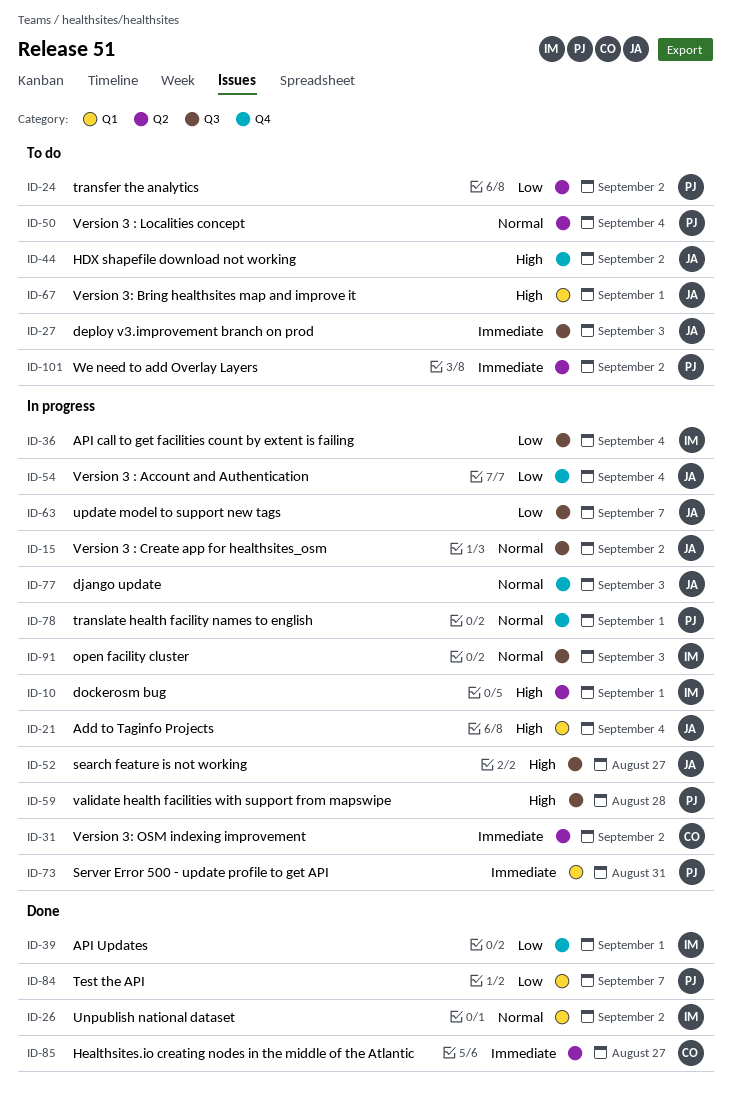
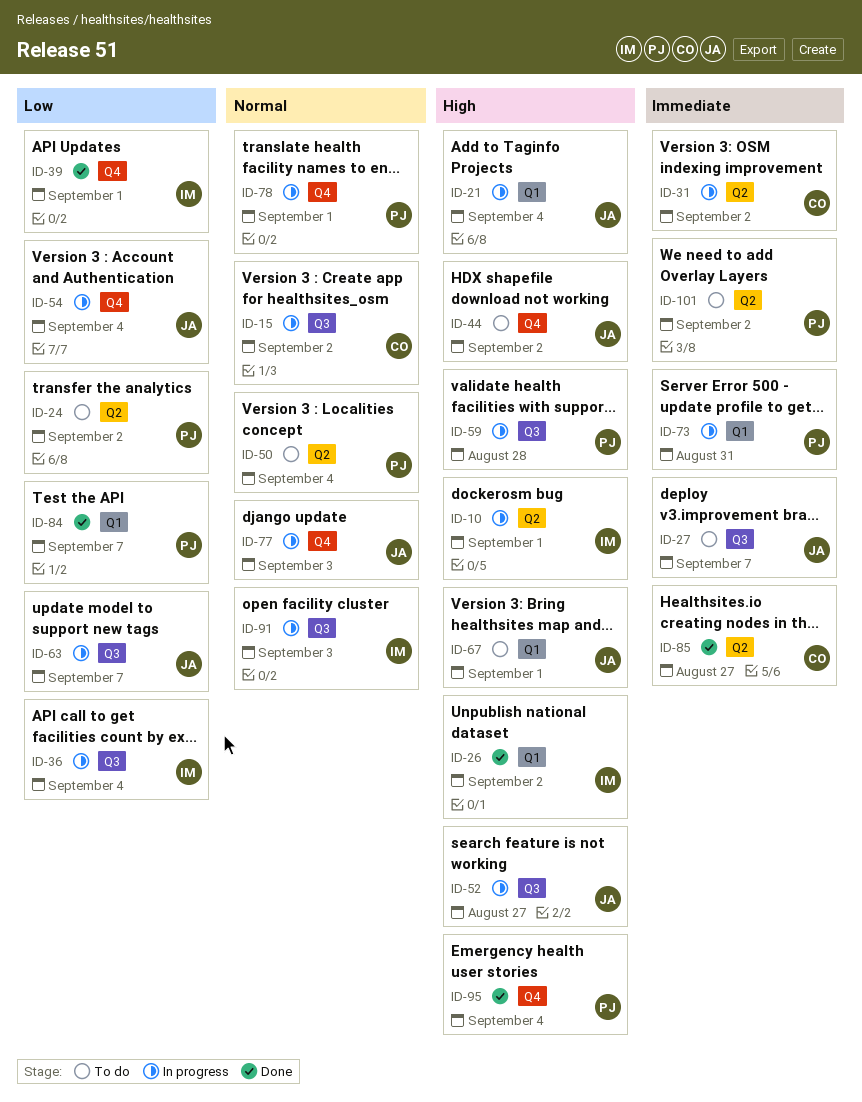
ID-15, owner: JA -> CO
ID-26, priority: Normal -> High
ID-27, due: Sep 3 -> Sep 7
ID-95: none -> present

